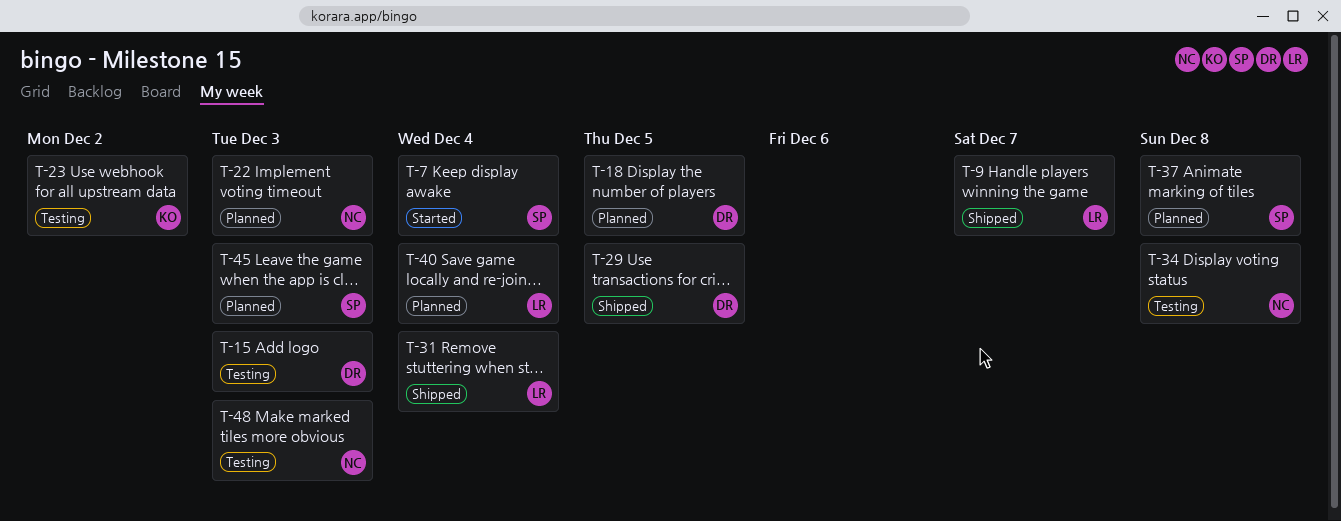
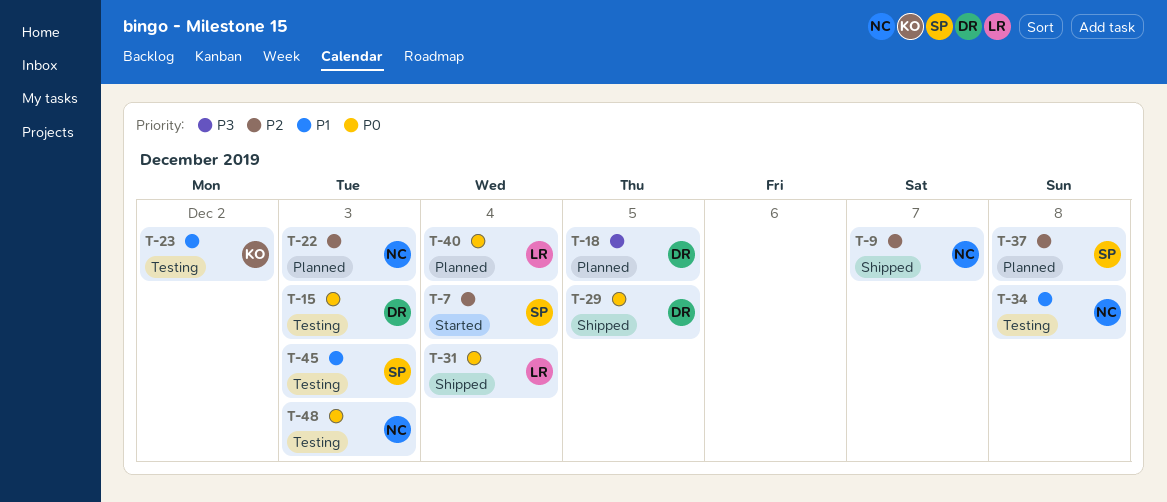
T-9, owner: LR -> NC
T-45, status: Planned -> Testing

